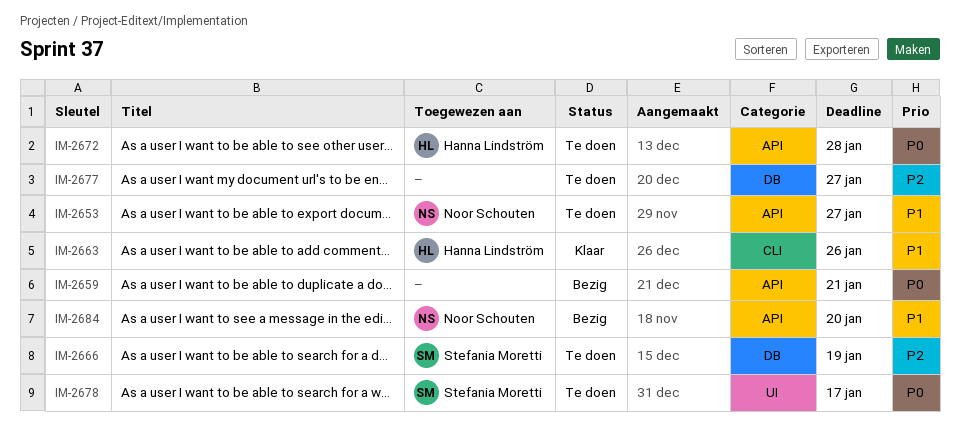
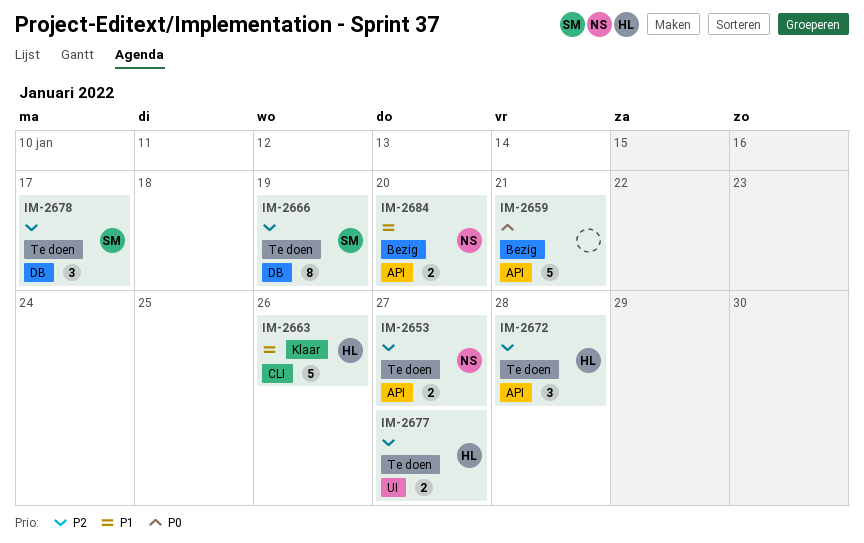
IM-2653, priority: P1 -> P2
IM-2672, priority: P0 -> P2
IM-2677, owner: none -> Hanna Lindström
IM-2677, label: DB -> UI
IM-2678, priority: P0 -> P2
IM-2678, label: UI -> DB

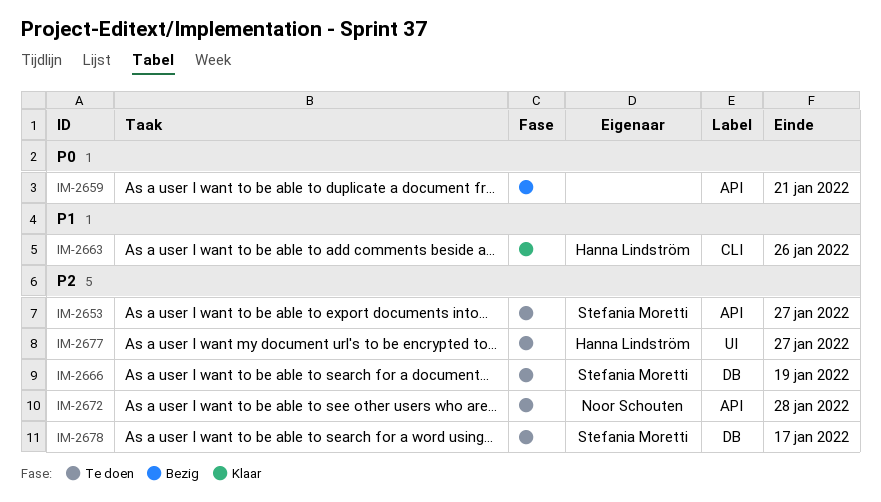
IM-2653, owner: Noor Schouten -> Stefania Moretti
IM-2672, owner: Hanna Lindström -> Noor Schouten
IM-2684: present -> none

